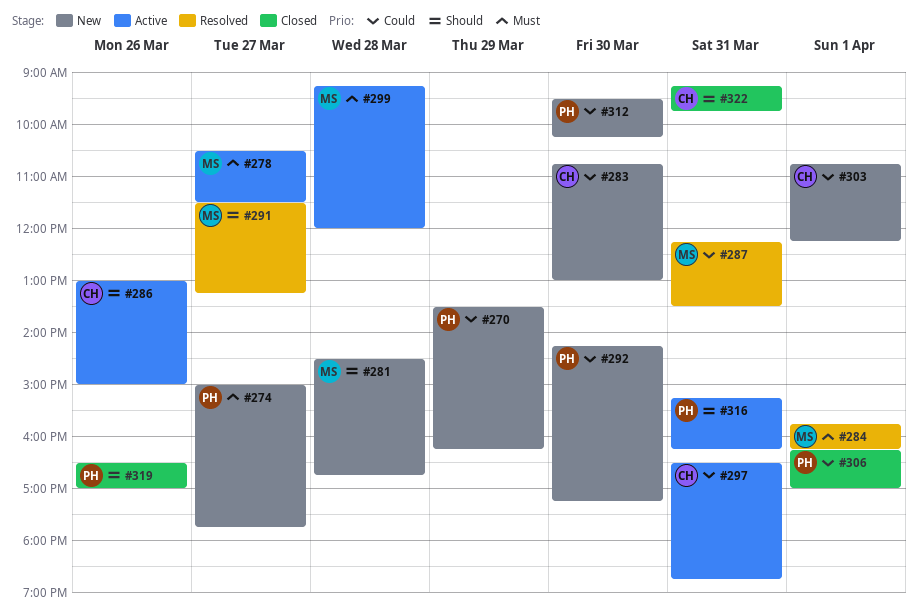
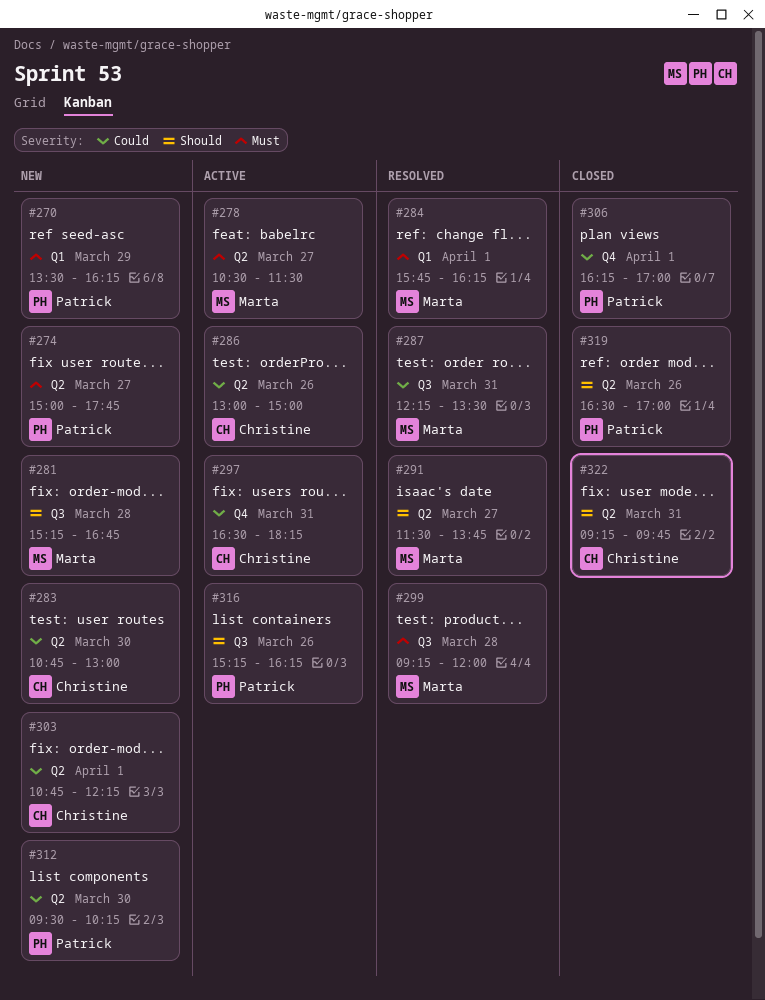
#270, priority: Could -> Must
#281, begins: 14:30 -> 15:15
#286, priority: Should -> Could
#291, ends: 13:15 -> 13:45
#292: present -> none
#297, ends: 18:45 -> 18:15
#299, status: Active -> Resolved
#316, day: Mar 31 -> Mar 26

